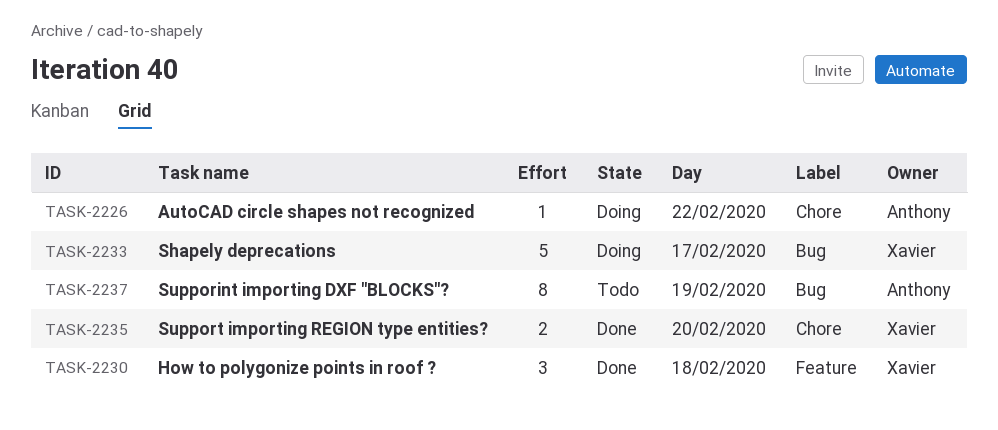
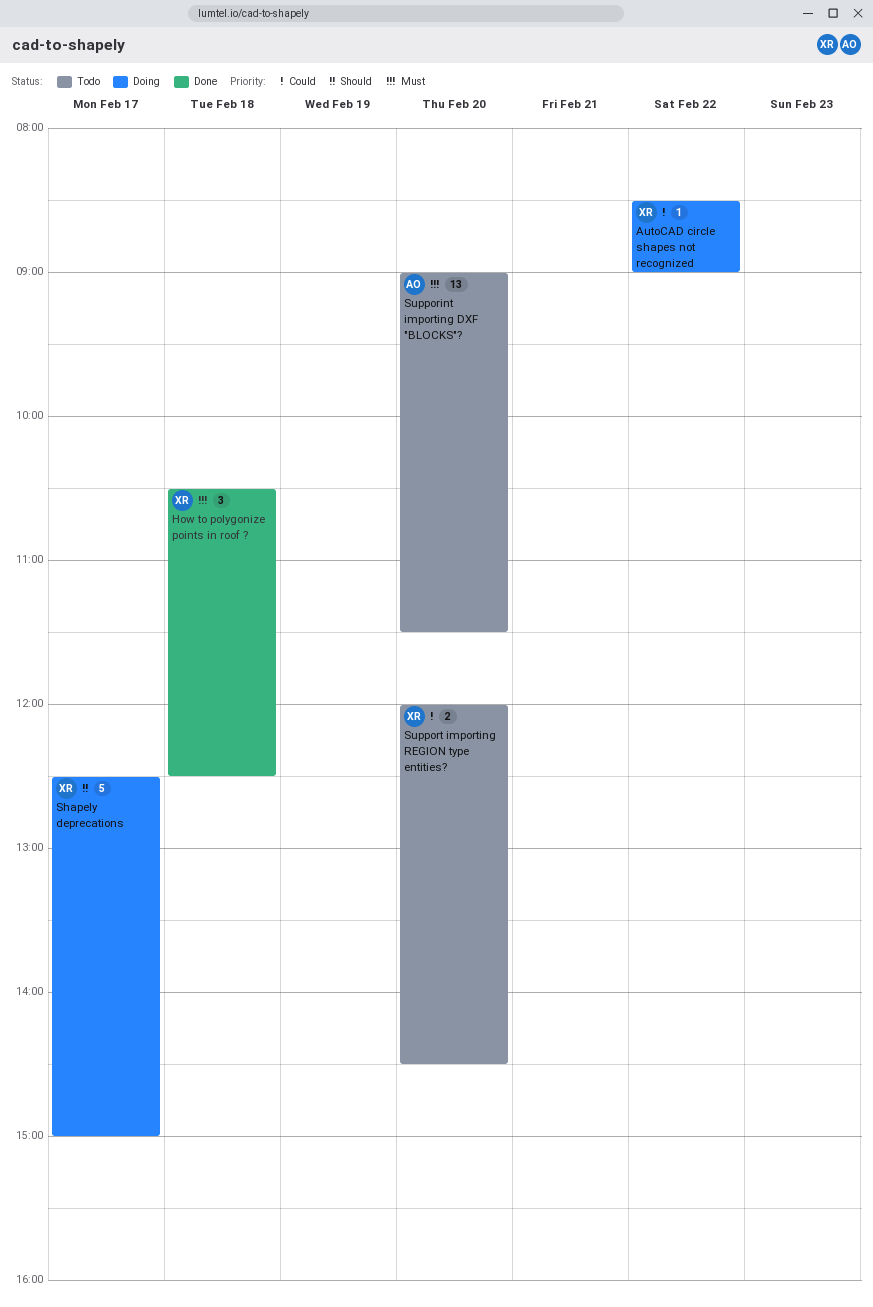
AutoCAD circle shapes not recognized, owner: Anthony -> Xavier
Supporint importing DXF "BLOCKS"?, estimate: 8 -> 13
Supporint importing DXF "BLOCKS"?, day: Feb 19 -> Feb 20
Support importing REGION type entities?, status: Done -> Todo

